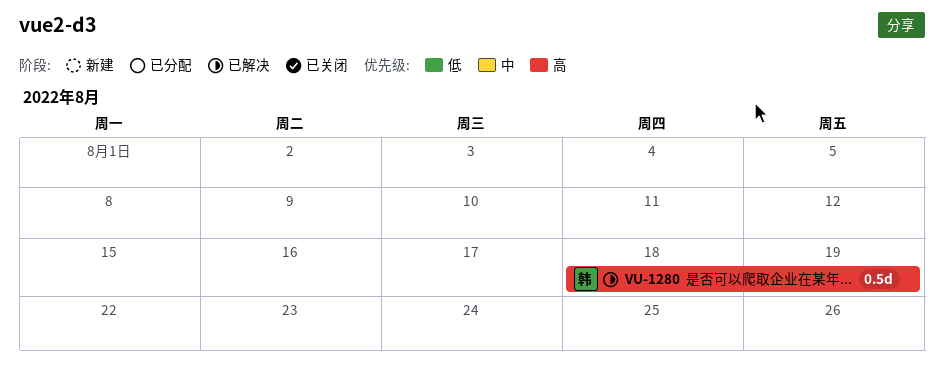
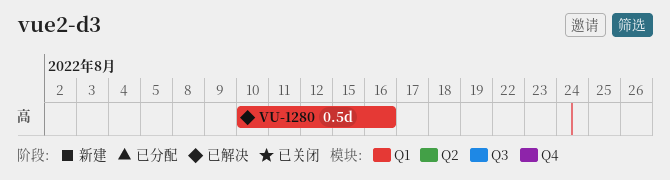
VU-1280, start: Aug 18 -> Aug 10
VU-1280, due: Aug 19 -> Aug 16

